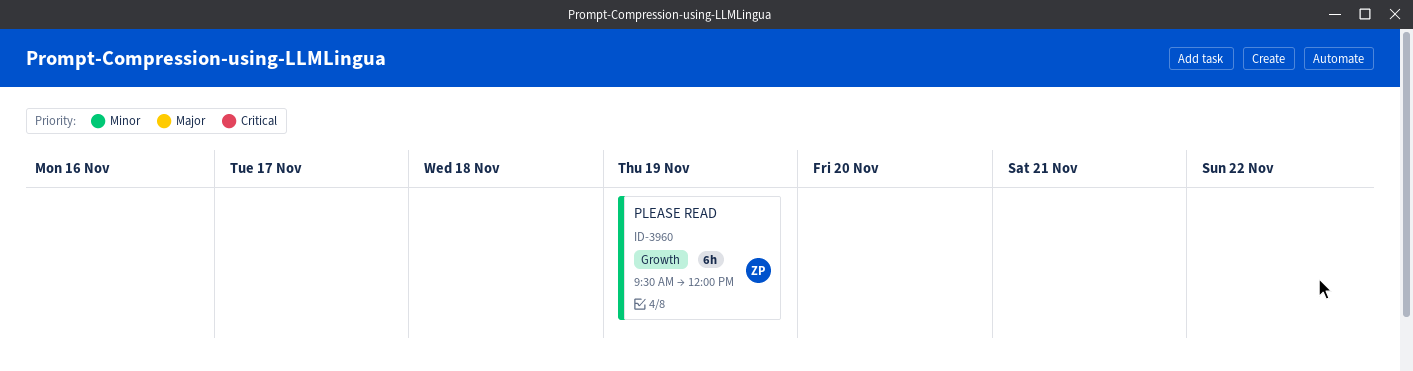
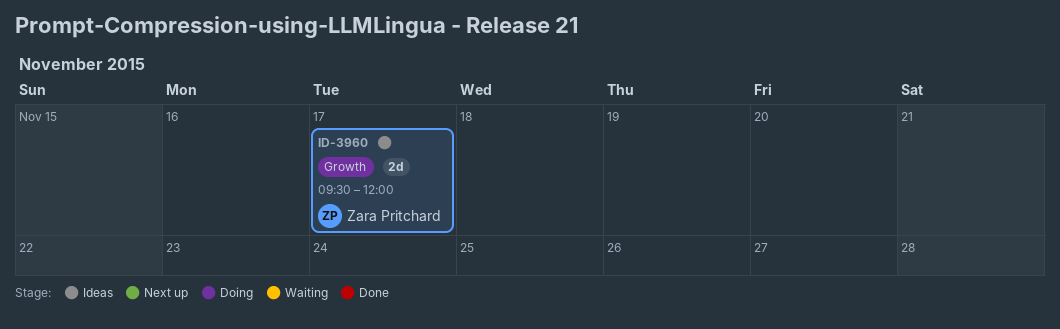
ID-3960, estimate: 6h -> 2d
ID-3960, day: Nov 19 -> Nov 17

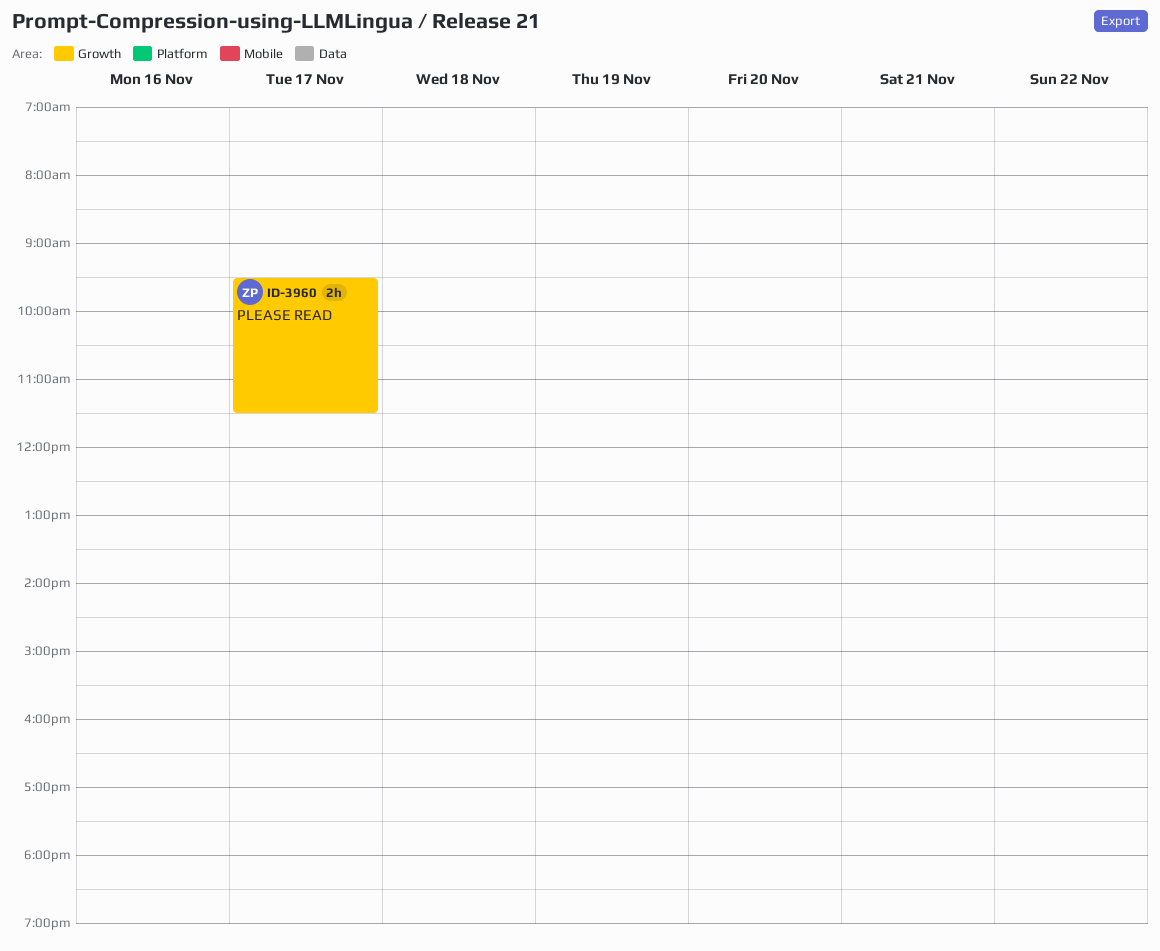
ID-3960, estimate: 2d -> 2h
ID-3960, ends: 12:00 -> 11:30

